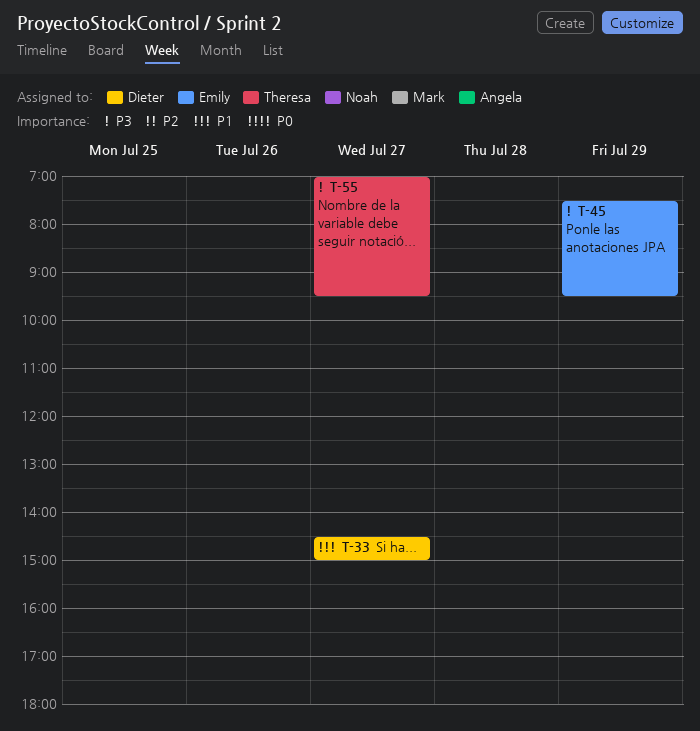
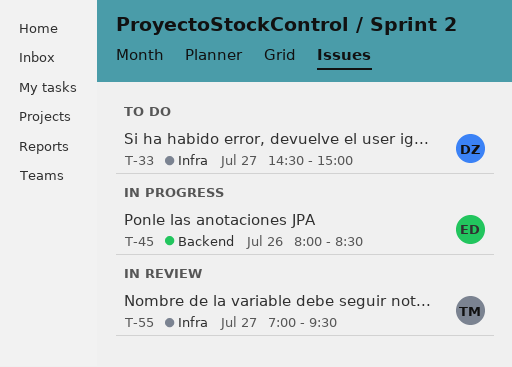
T-45, day: Jul 29 -> Jul 26
T-45, begins: 07:30 -> 08:00
T-45, ends: 09:30 -> 08:30

